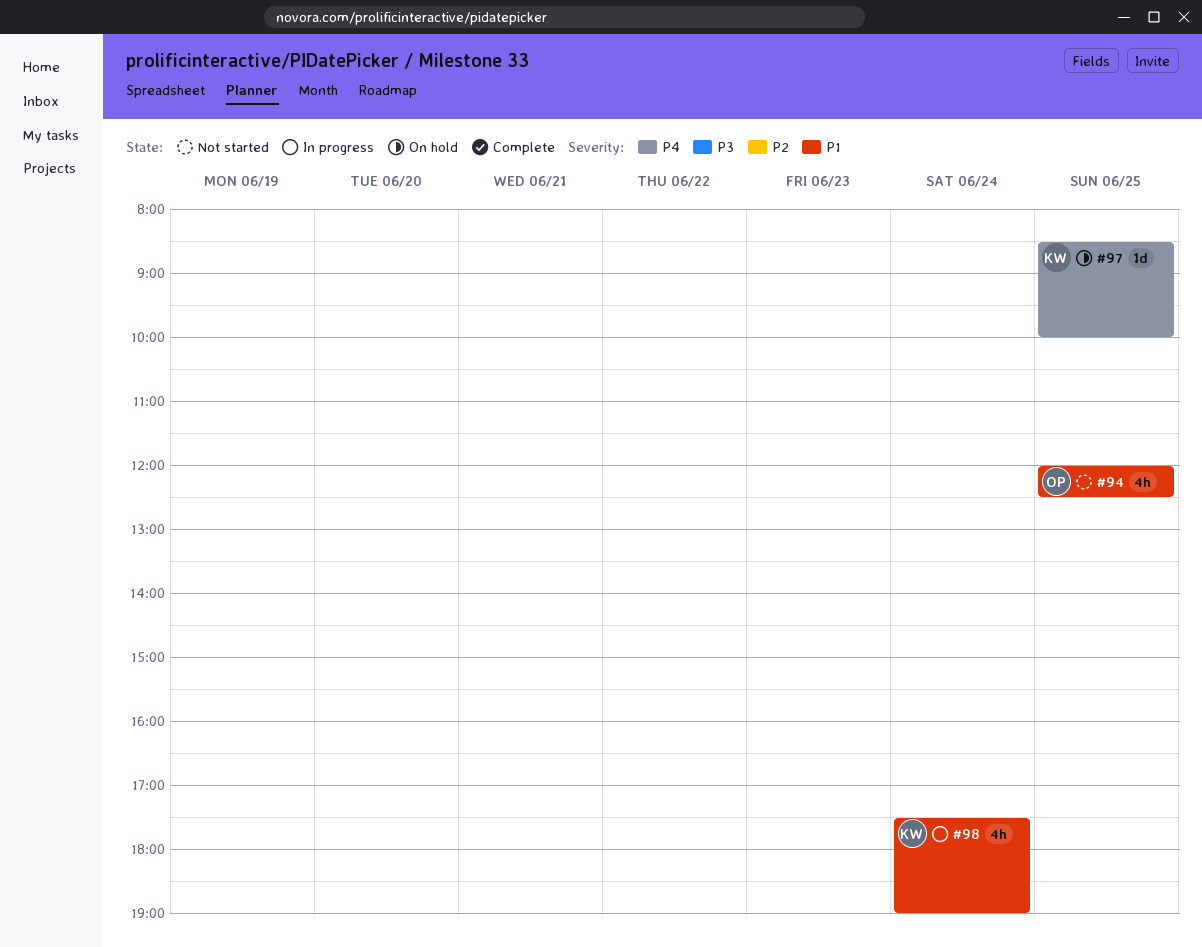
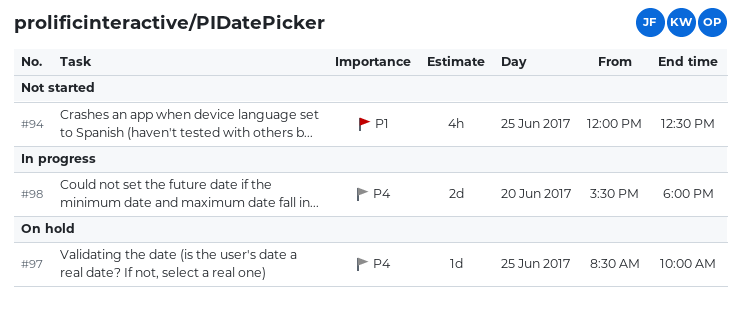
#98, priority: P1 -> P4
#98, estimate: 4h -> 2d
#98, day: Jun 24 -> Jun 20
#98, begins: 17:30 -> 15:30
#98, ends: 19:00 -> 18:00

